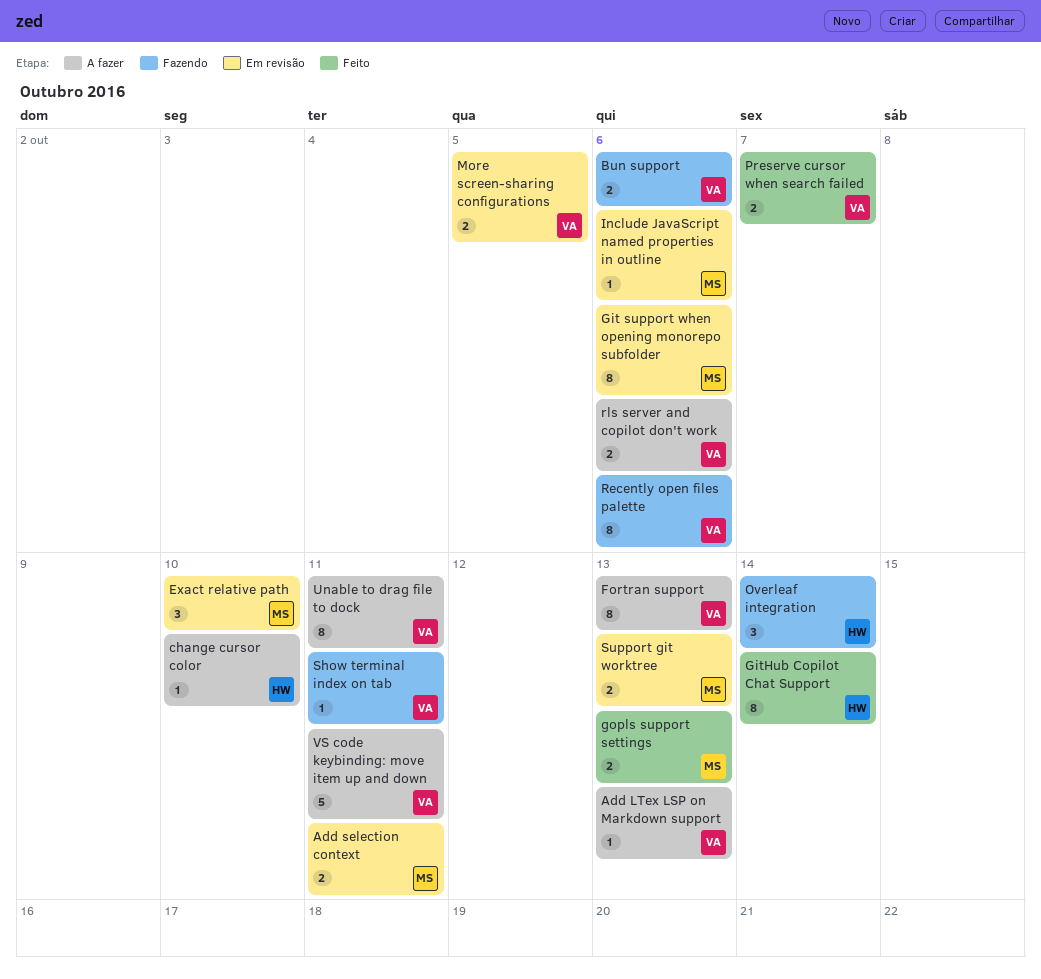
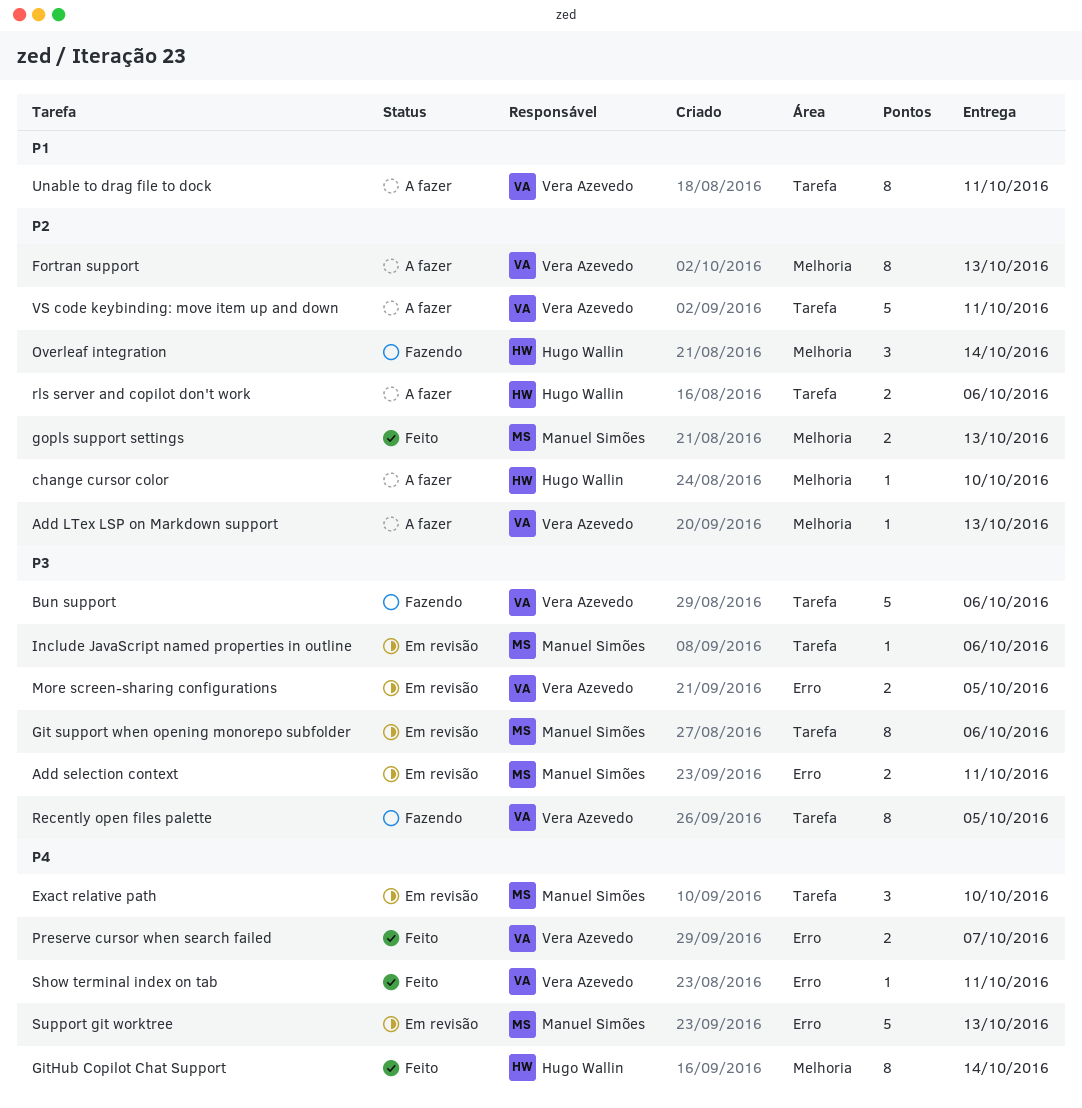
Bun support, estimate: 2 -> 5
Recently open files palette, due: Oct 6 -> Oct 5
rls server and copilot don't work, owner: Vera Azevedo -> Hugo Wallin
Show terminal index on tab, status: Fazendo -> Feito
Support git worktree, estimate: 2 -> 5

